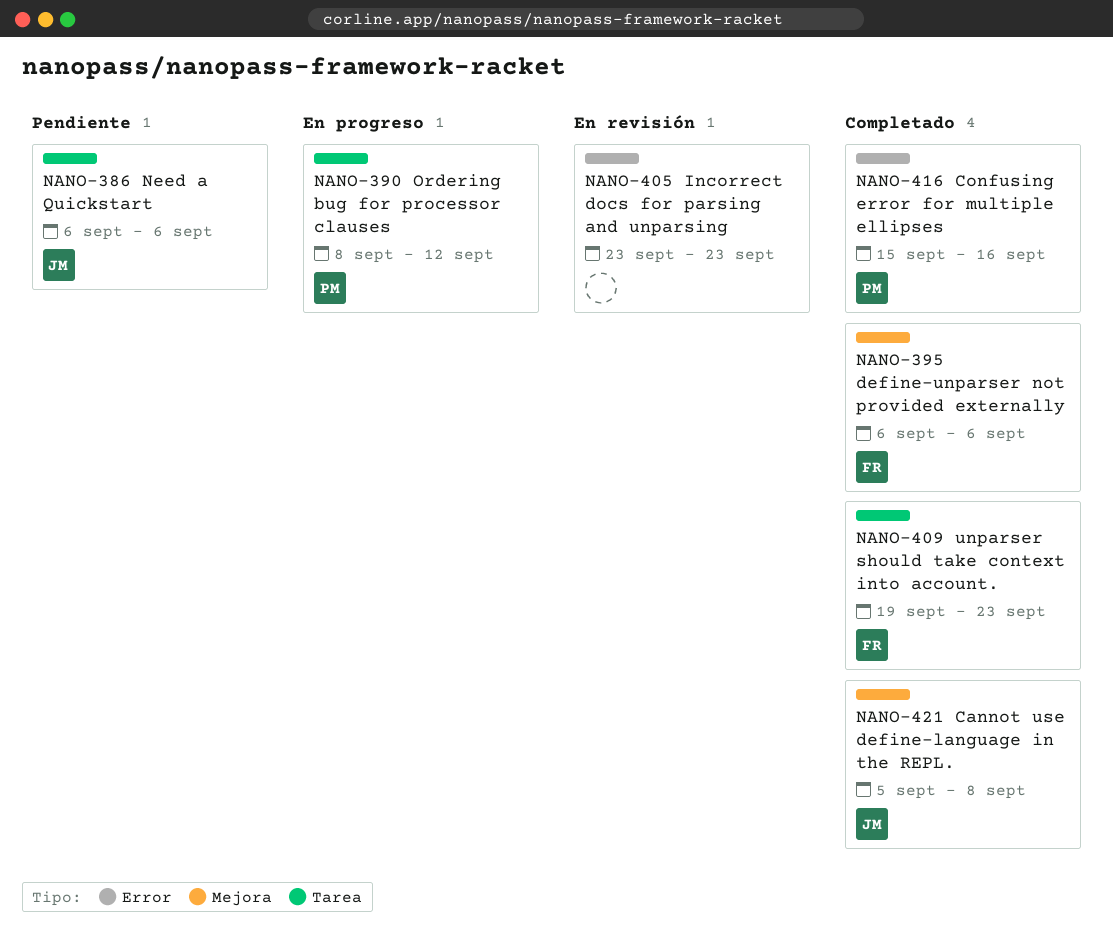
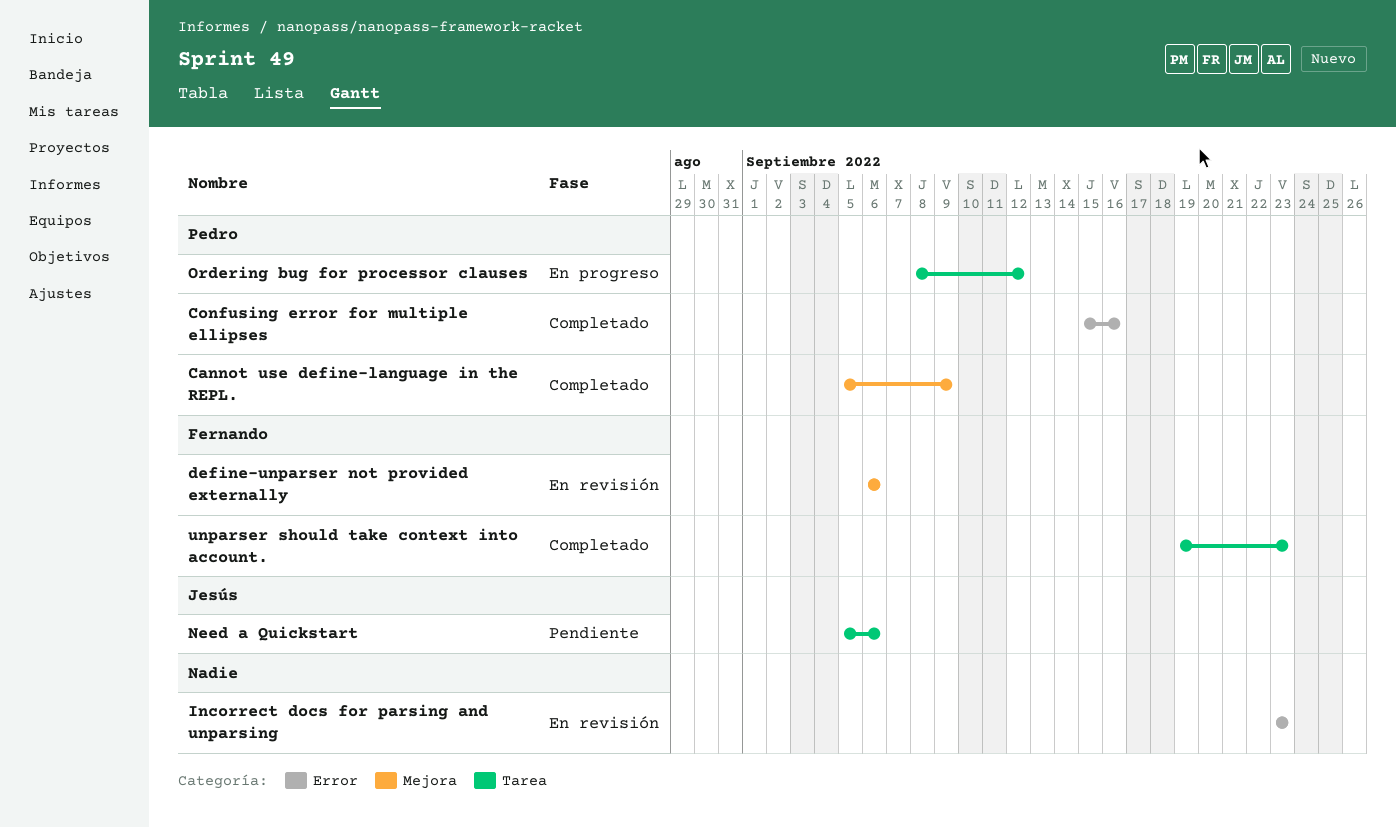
Cannot use define-language in the REPL., owner: Jesús -> Pedro
Cannot use define-language in the REPL., due: Sep 8 -> Sep 9
define-unparser not provided externally, status: Completado -> En revisión
Need a Quickstart, start: Sep 6 -> Sep 5

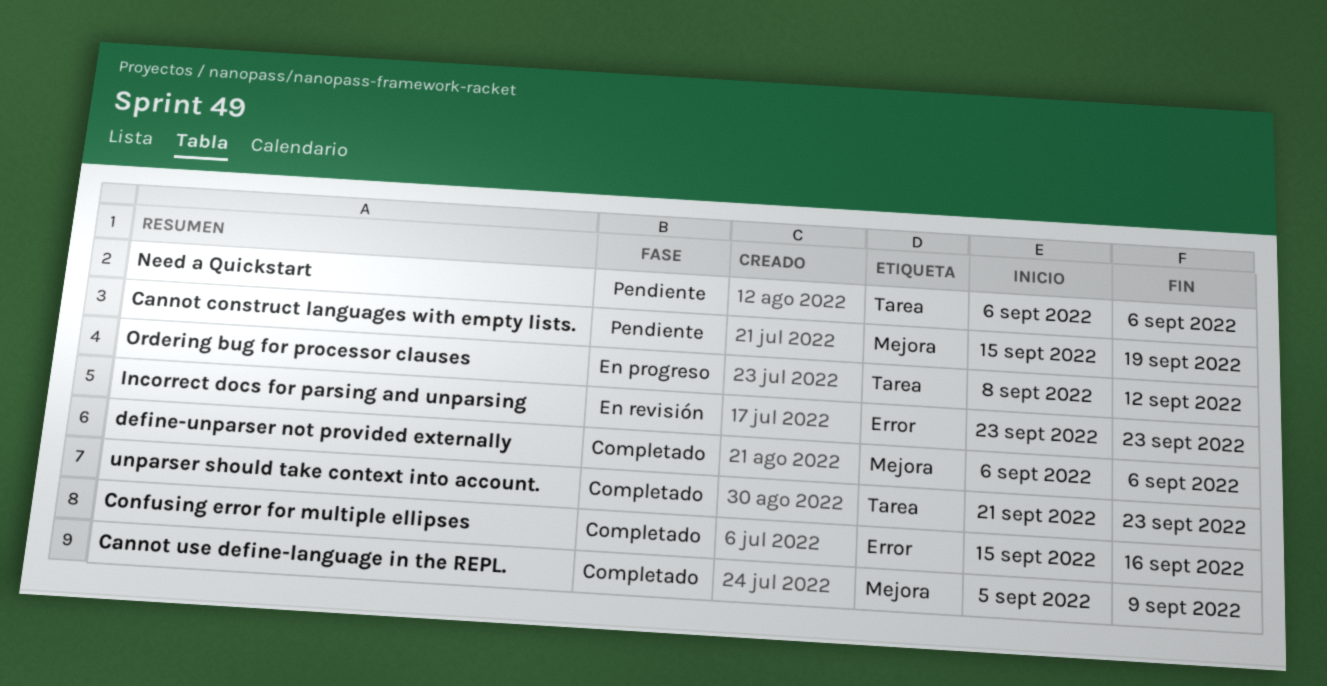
Cannot construct languages with empty lists.: none -> present
define-unparser not provided externally, status: En revisión -> Completado
Need a Quickstart, start: Sep 5 -> Sep 6
unparser should take context into account., start: Sep 19 -> Sep 21

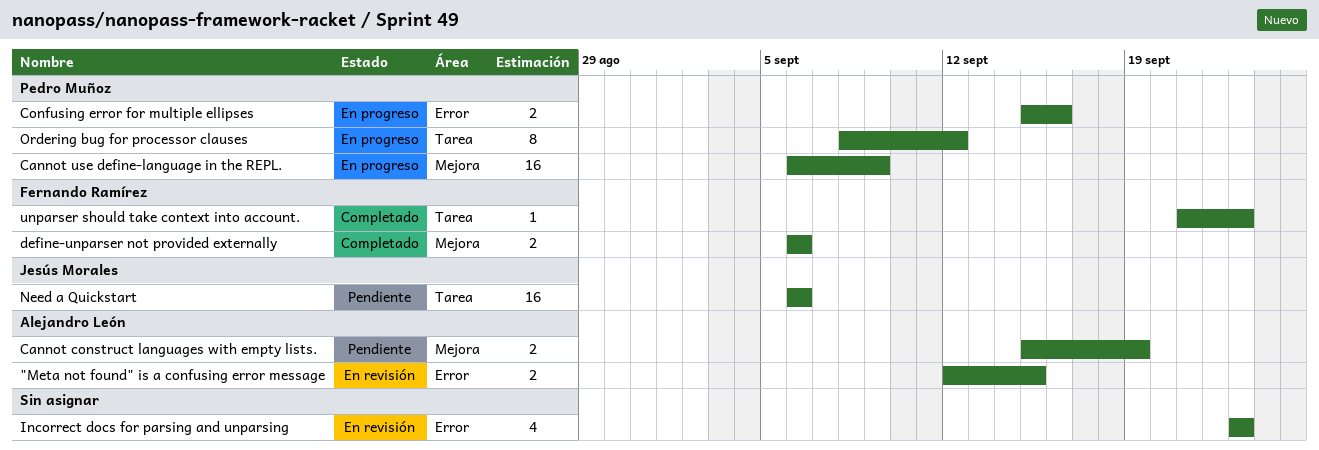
"Meta not found" is a confusing error message: none -> present
Cannot use define-language in the REPL., status: Completado -> En progreso
Cannot use define-language in the REPL., start: Sep 5 -> Sep 6
Confusing error for multiple ellipses, status: Completado -> En progreso

